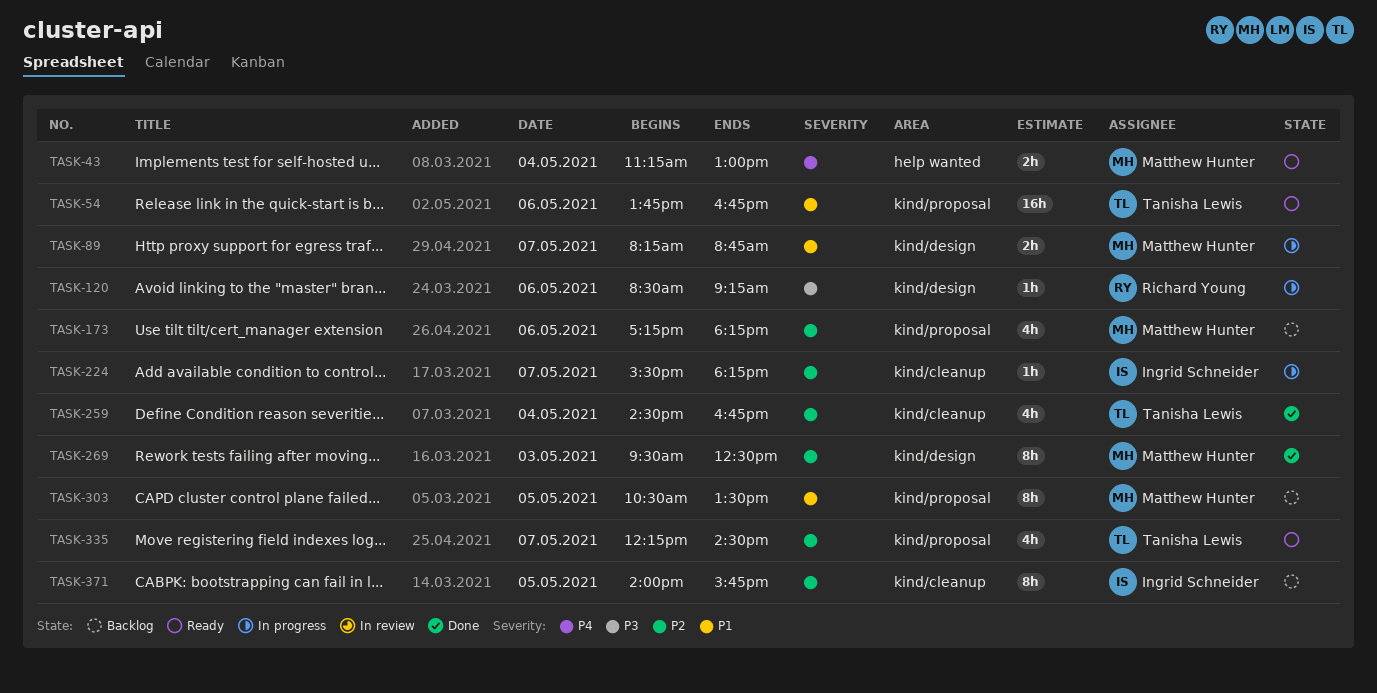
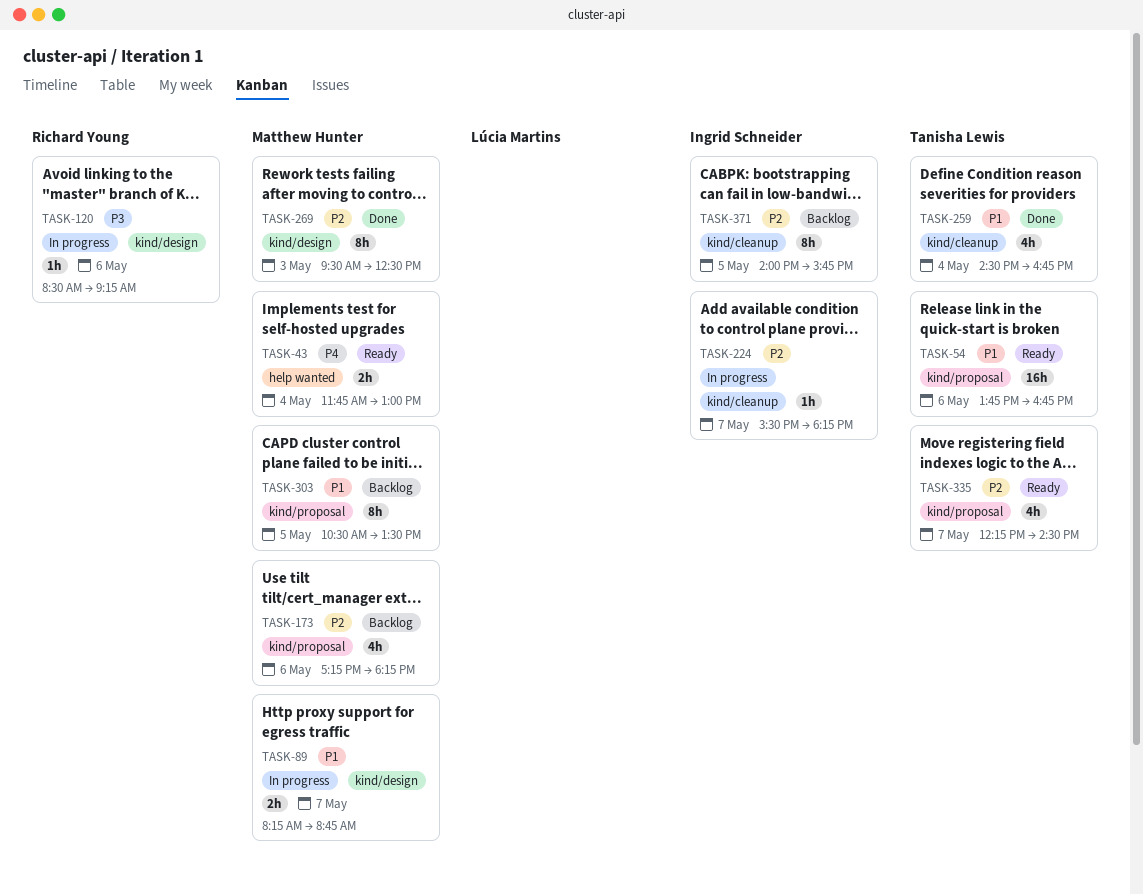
TASK-43, begins: 11:15 -> 11:45
TASK-259, priority: P2 -> P1

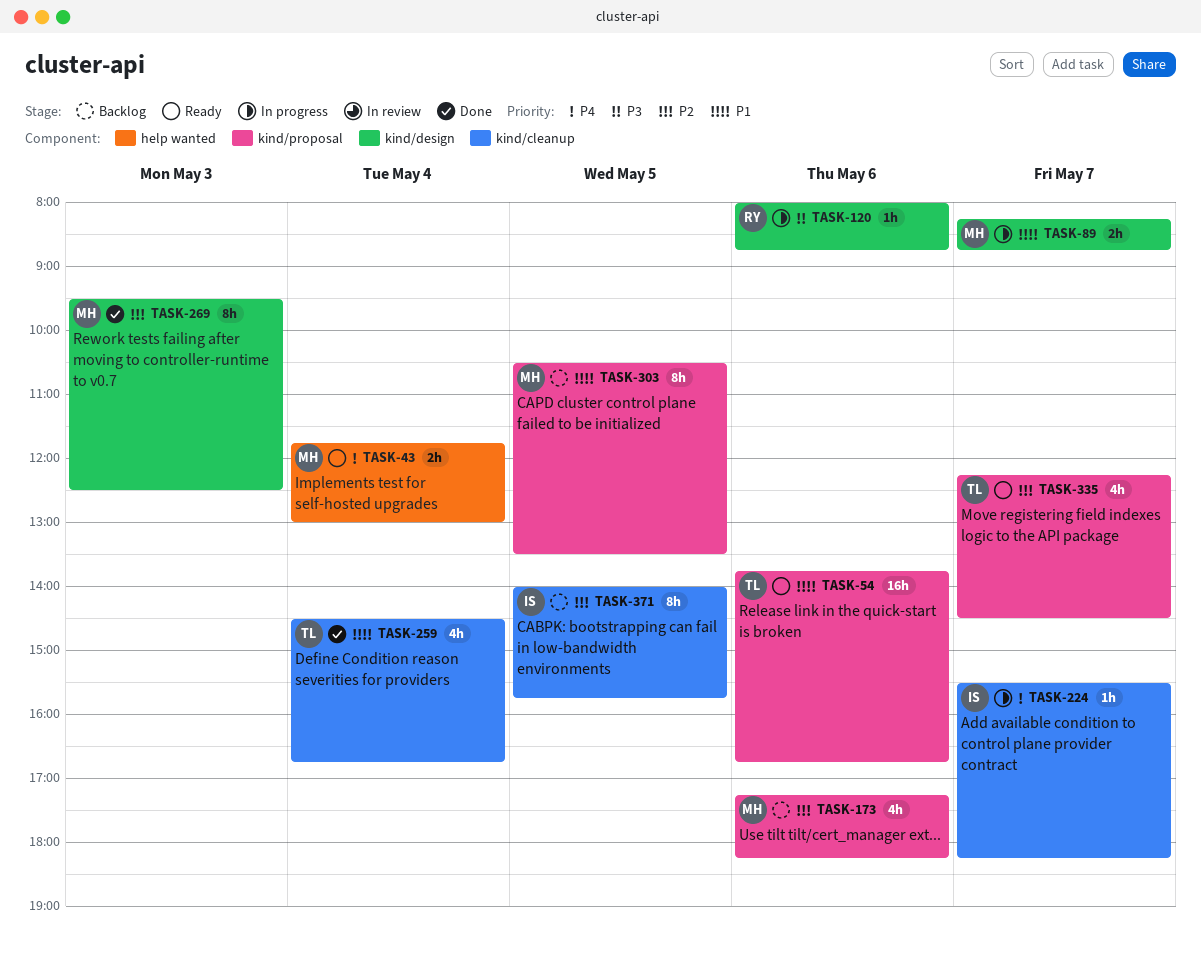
TASK-120, begins: 08:30 -> 08:00
TASK-120, ends: 09:15 -> 08:45
TASK-224, priority: P2 -> P4

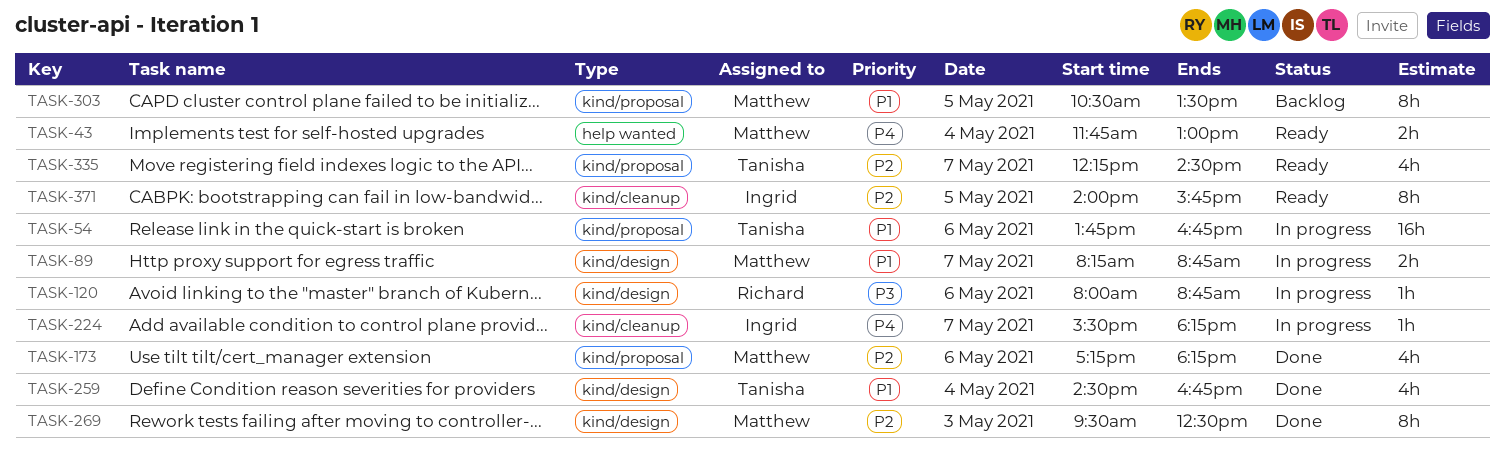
TASK-54, status: Ready -> In progress
TASK-173, status: Backlog -> Done
TASK-259, label: kind/cleanup -> kind/design
TASK-371, status: Backlog -> Ready

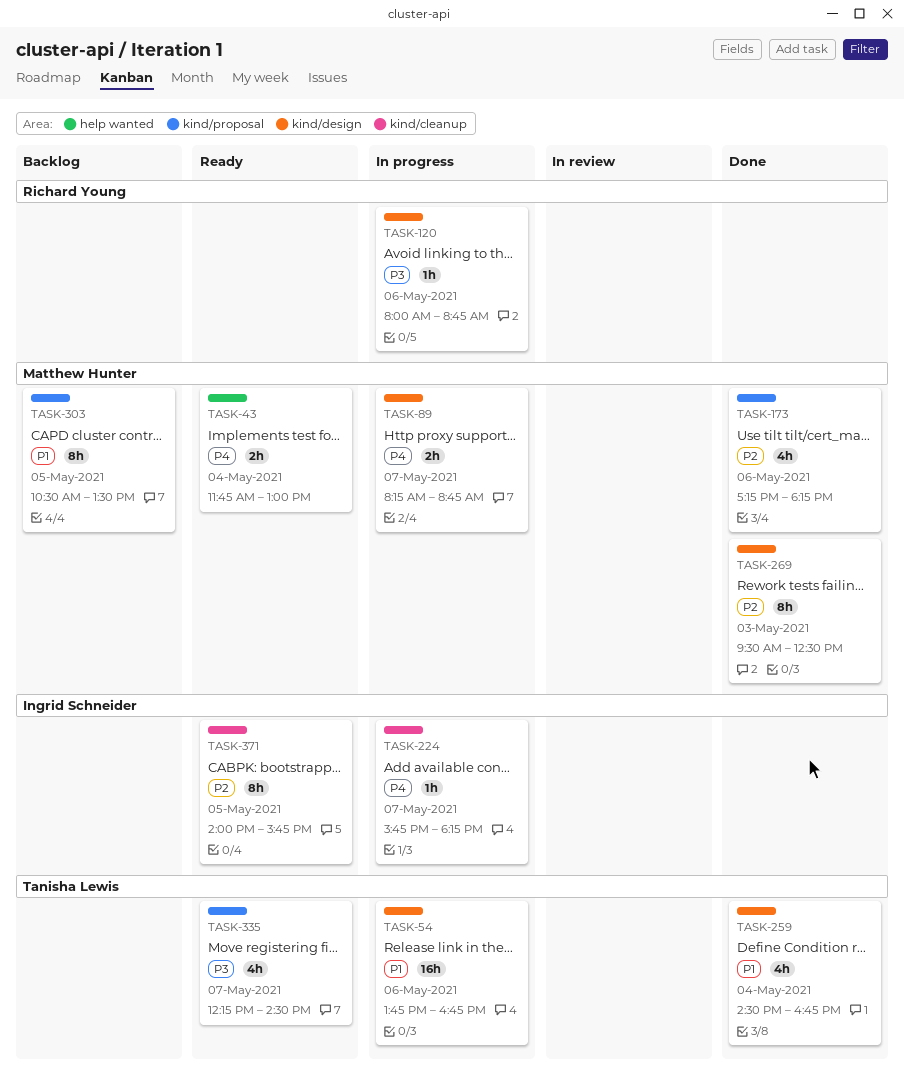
TASK-54, label: kind/proposal -> kind/design
TASK-89, priority: P1 -> P4
TASK-224, begins: 15:30 -> 15:45
TASK-335, priority: P2 -> P3

